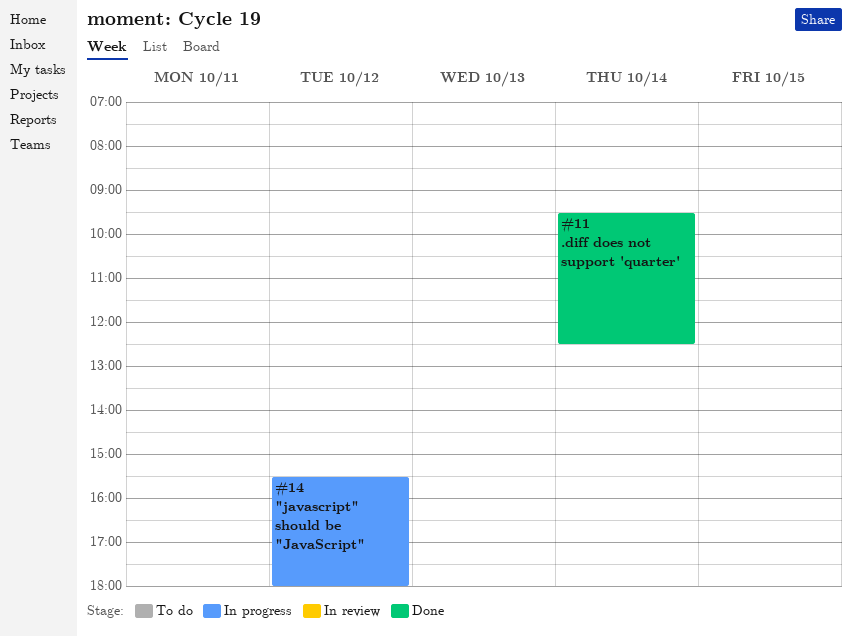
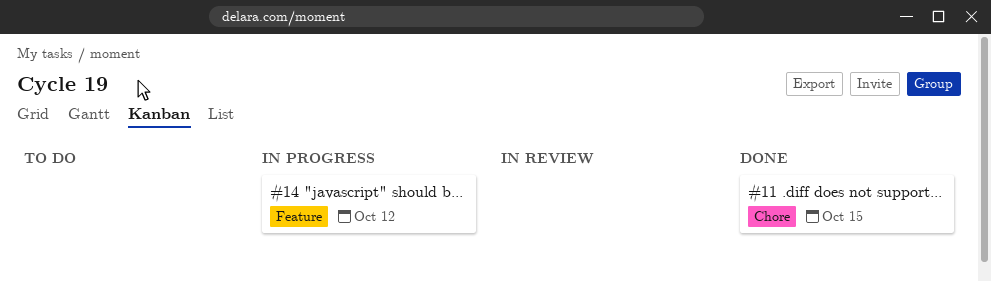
#11, day: Oct 14 -> Oct 15

